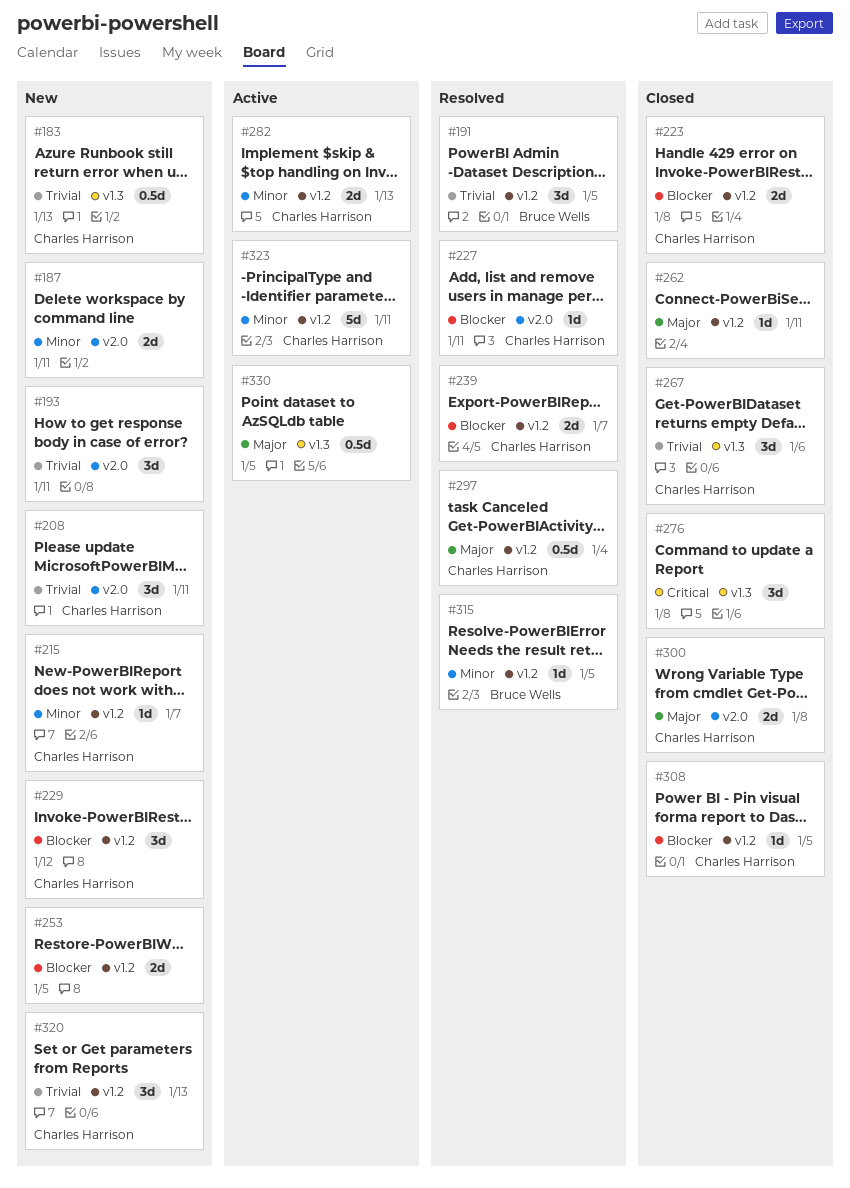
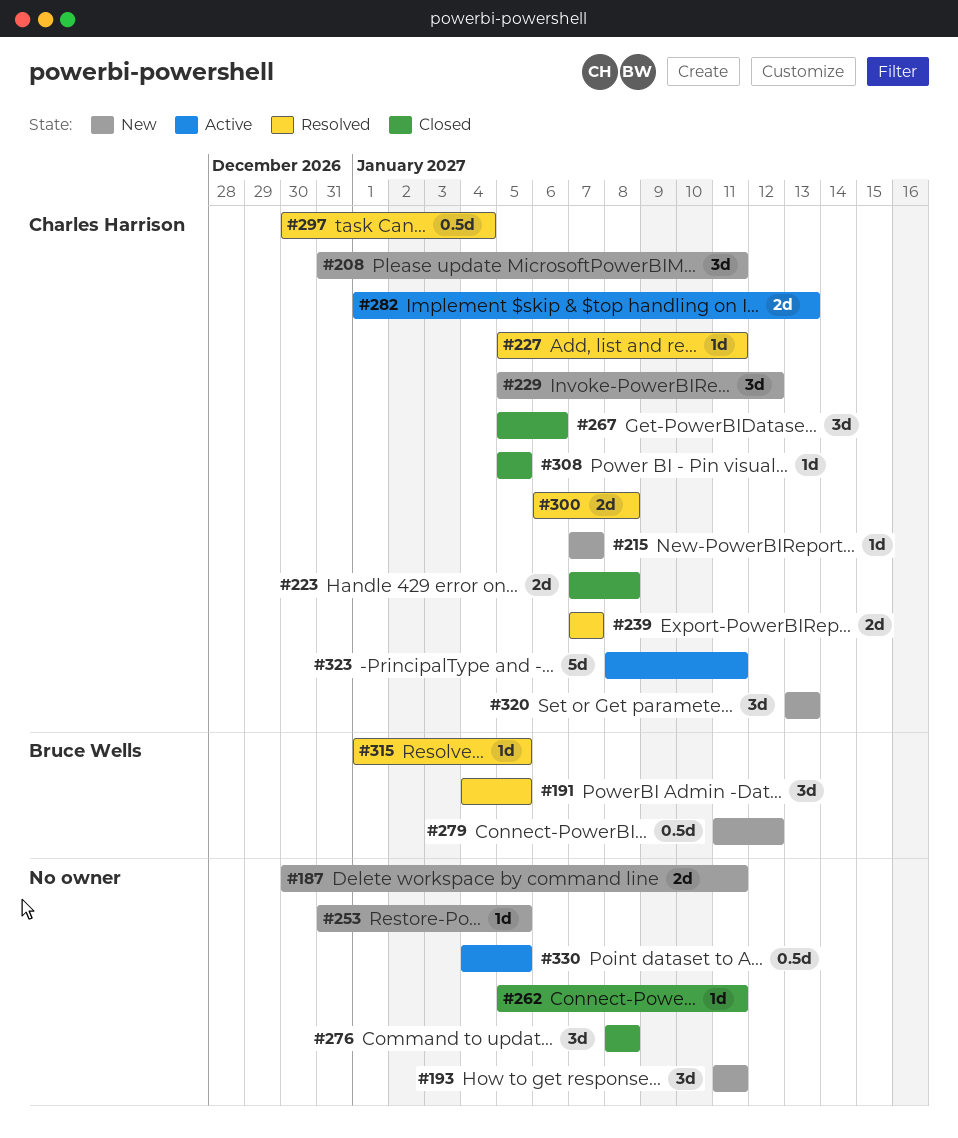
#183: present -> none
#253, estimate: 2d -> 1d
#279: none -> present
#300, status: Closed -> Resolved

